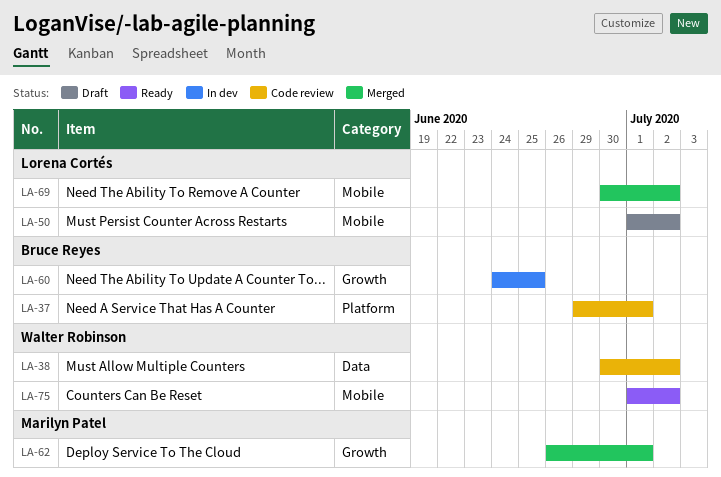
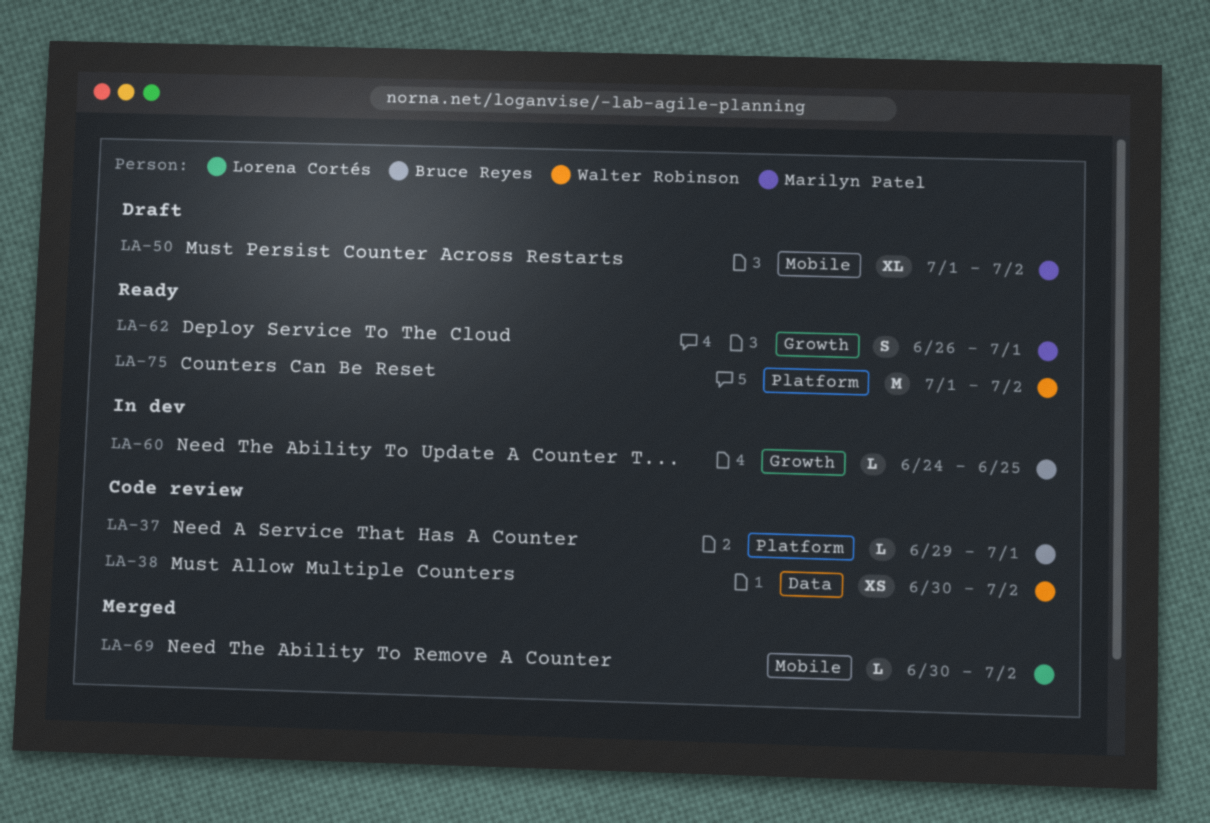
LA-50, owner: Lorena Cortés -> Marilyn Patel
LA-62, status: Merged -> Ready
LA-75, label: Mobile -> Platform

